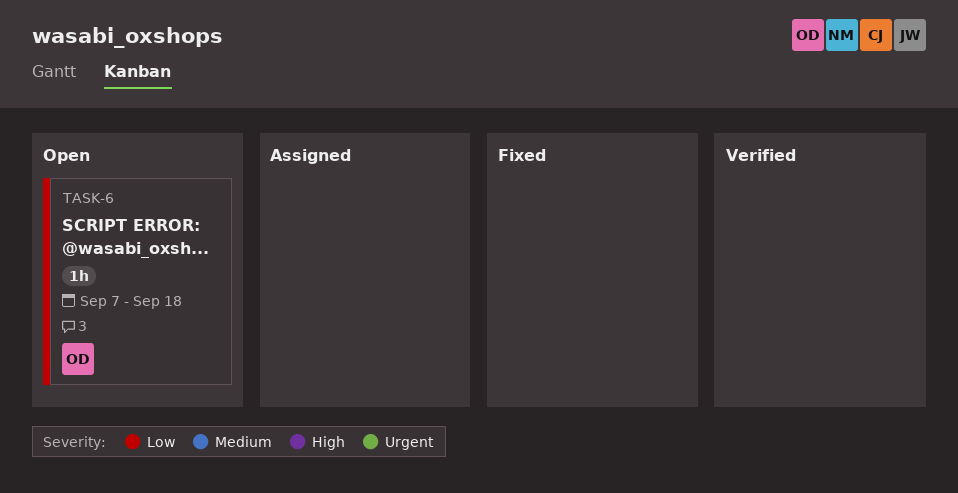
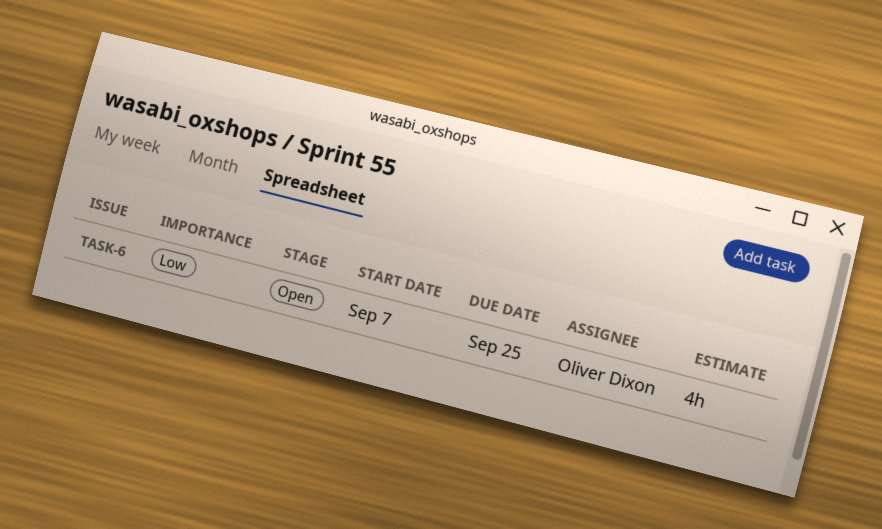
TASK-6, estimate: 1h -> 4h
TASK-6, due: Sep 18 -> Sep 25

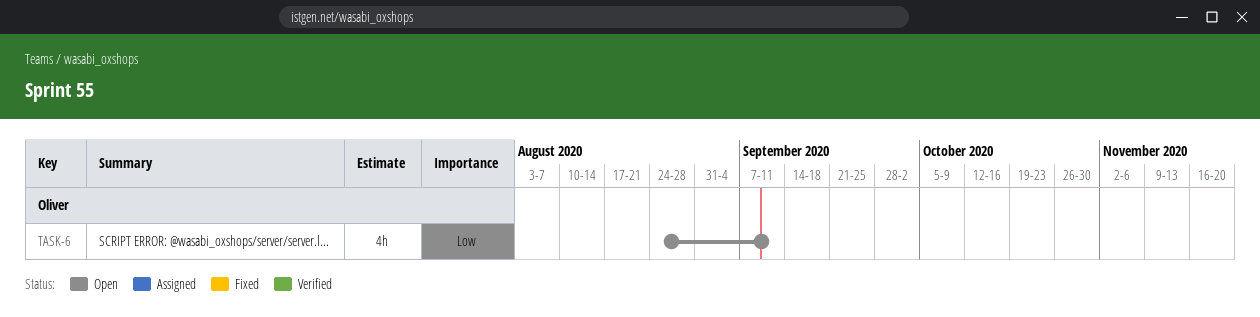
TASK-6, start: Sep 7 -> Aug 24
TASK-6, due: Sep 25 -> Sep 11

